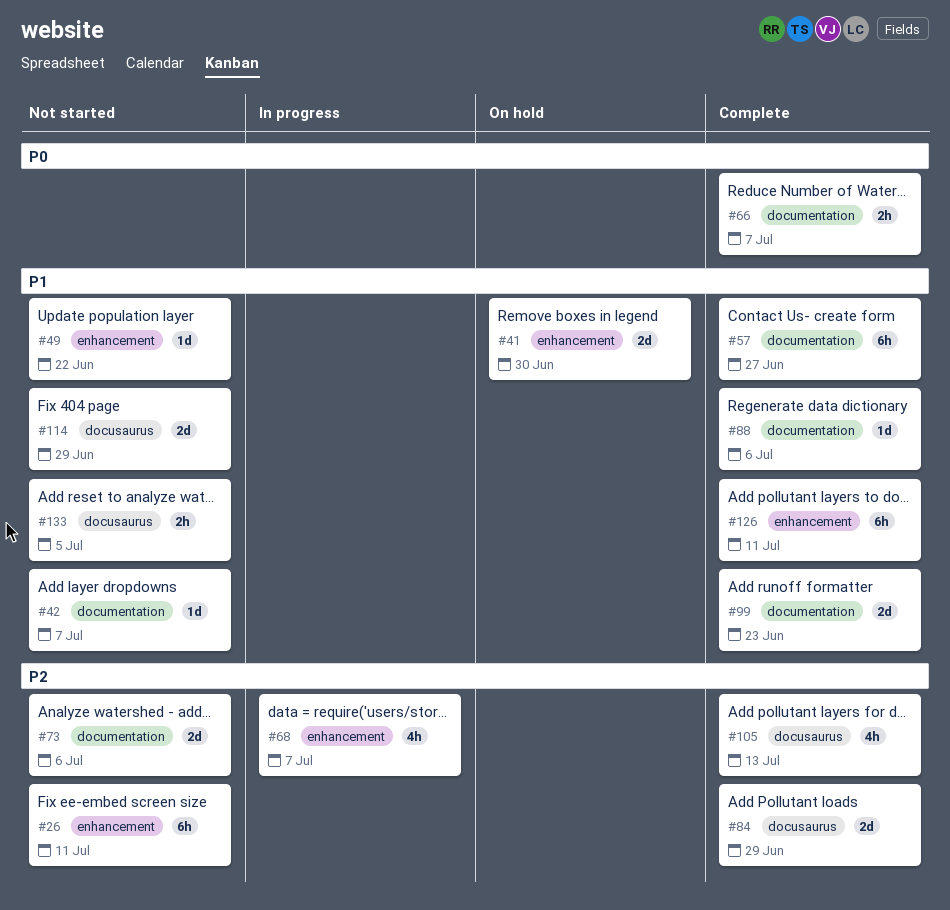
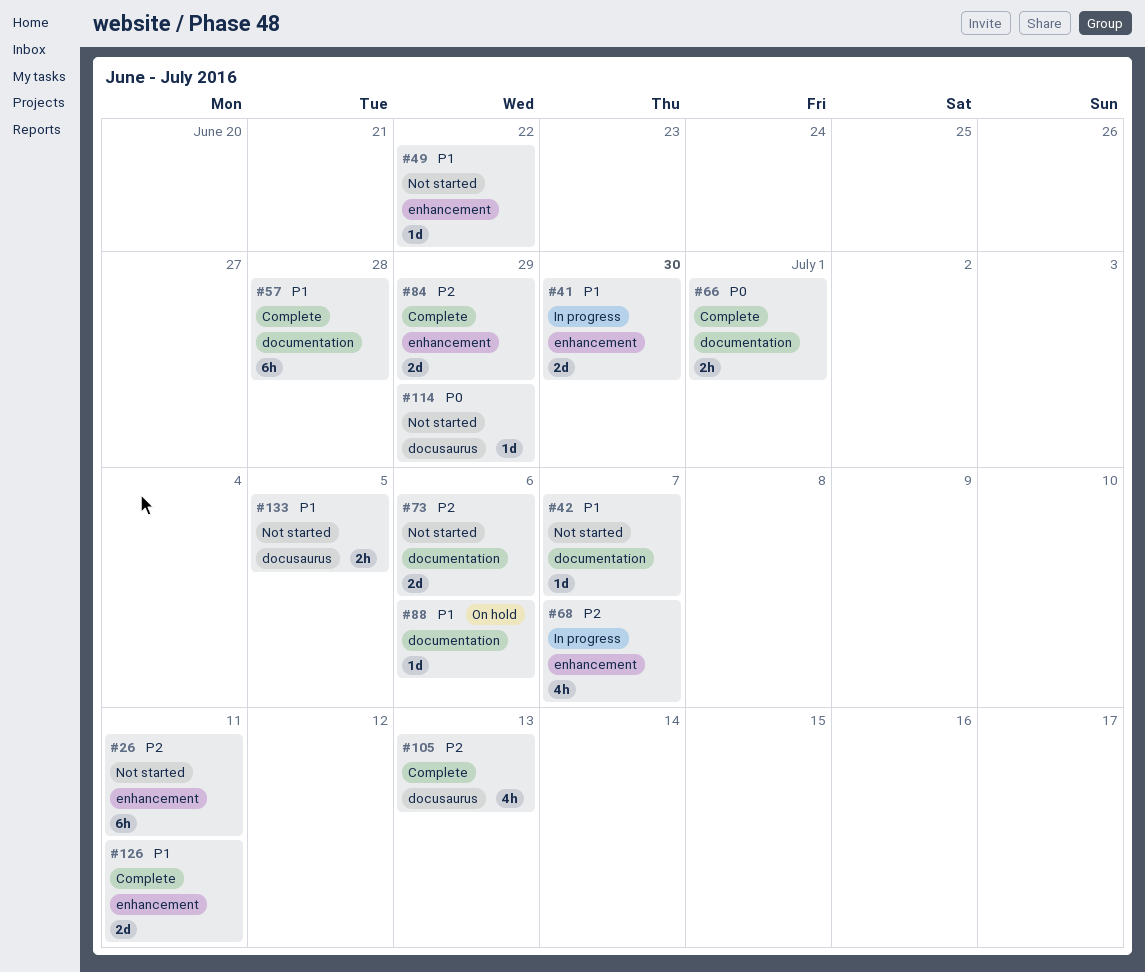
#41, status: On hold -> In progress
#57, due: Jun 27 -> Jun 28
#66, due: Jul 7 -> Jul 1
#84, label: docusaurus -> enhancement
#88, status: Complete -> On hold
#99: present -> none
#114, priority: P1 -> P0
#114, estimate: 2d -> 1d
#126, estimate: 6h -> 2d

